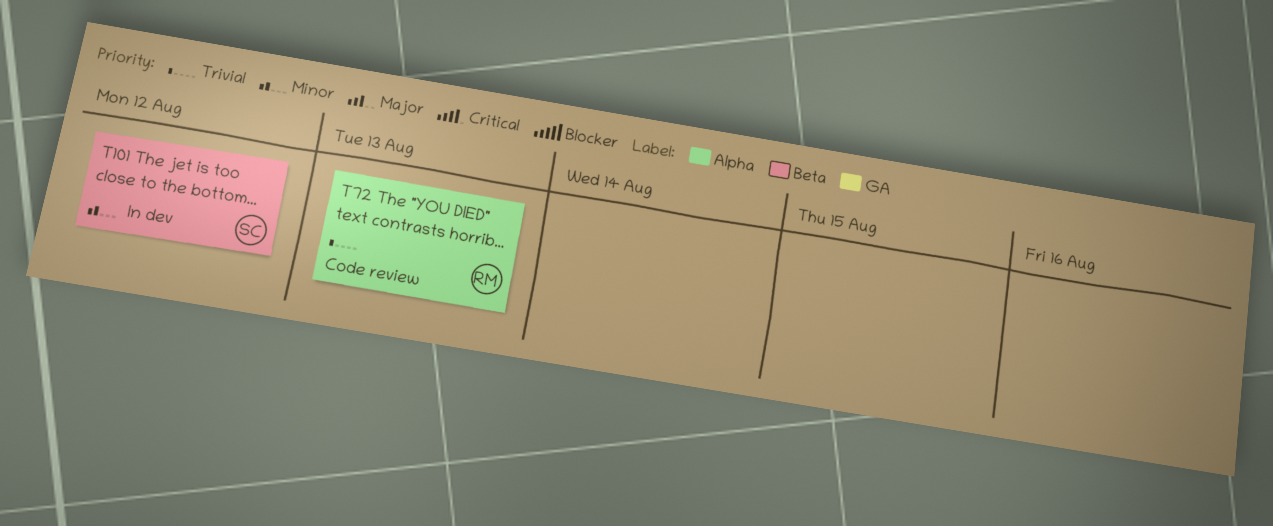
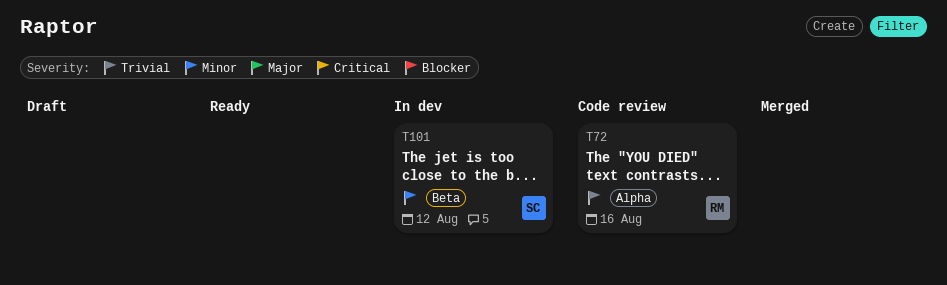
T72, due: Aug 13 -> Aug 16

